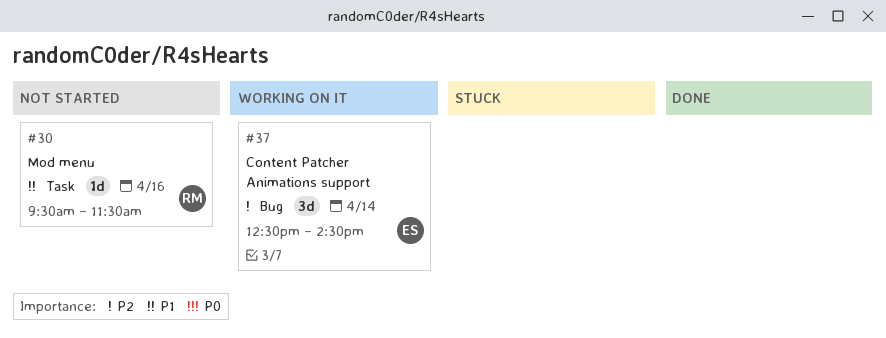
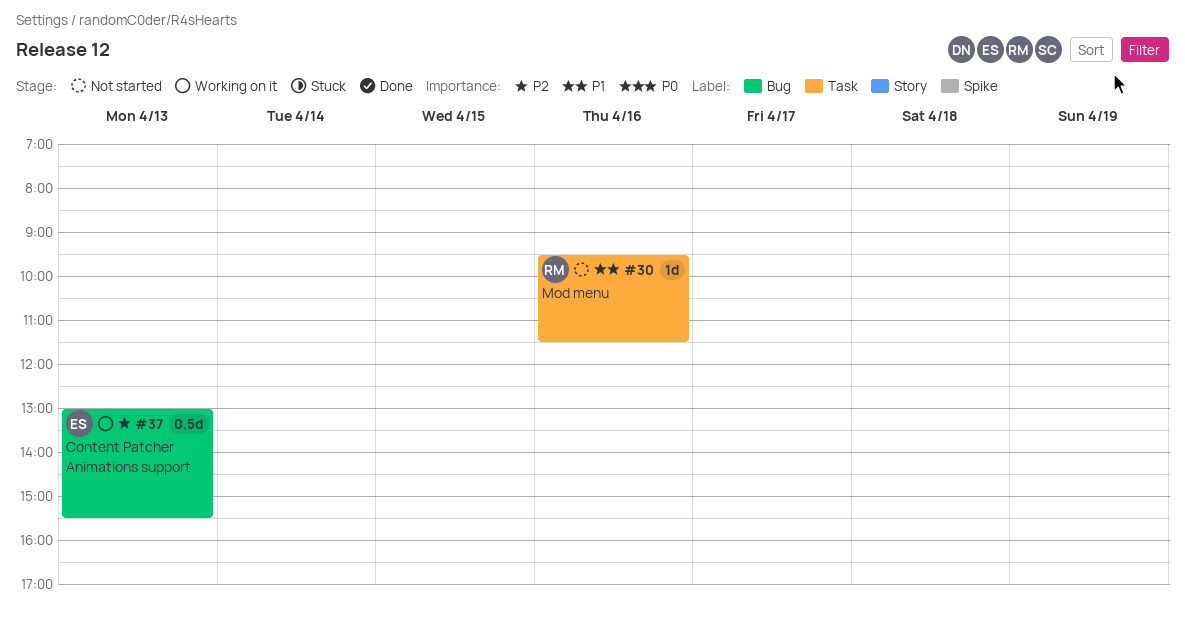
#37, estimate: 3d -> 0.5d
#37, day: Apr 14 -> Apr 13
#37, begins: 12:30 -> 13:00
#37, ends: 14:30 -> 15:30

